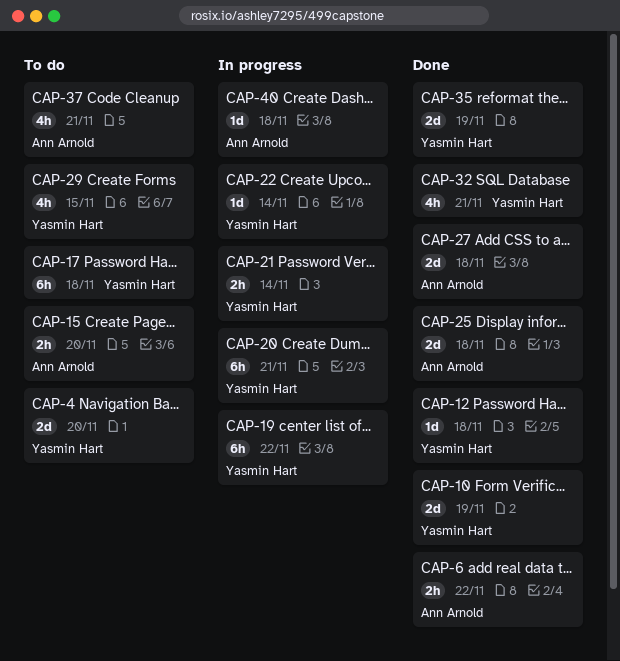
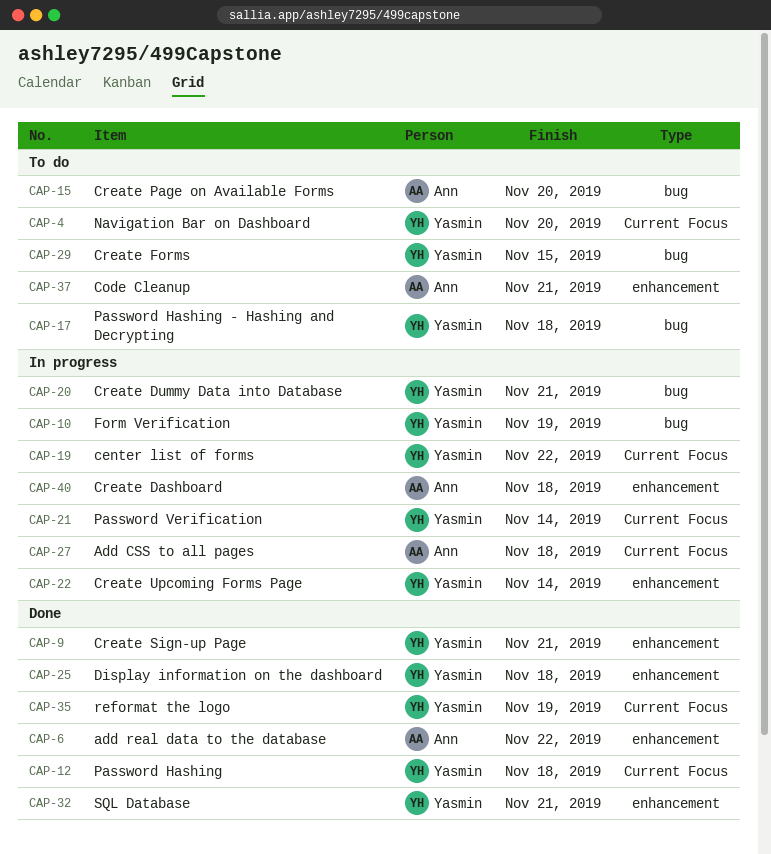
CAP-9: none -> present
CAP-10, status: Done -> In progress
CAP-25, owner: Ann Arnold -> Yasmin Hart
CAP-27, status: Done -> In progress

